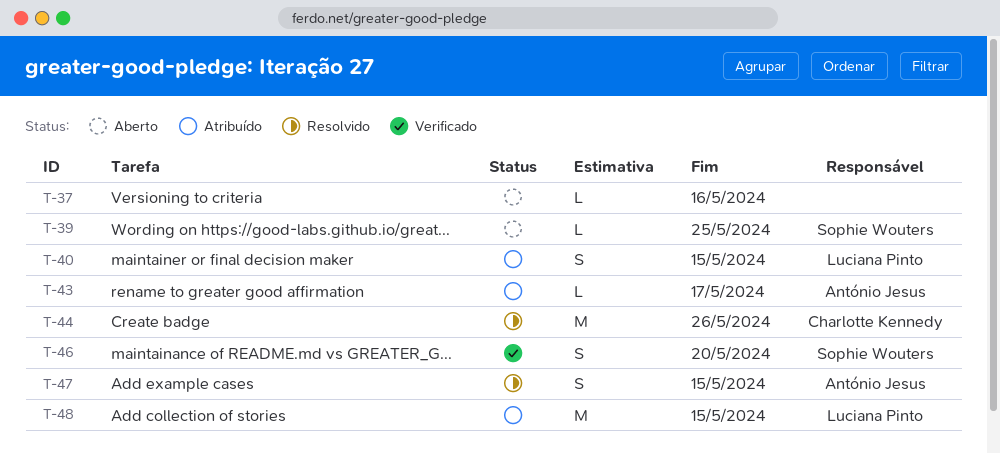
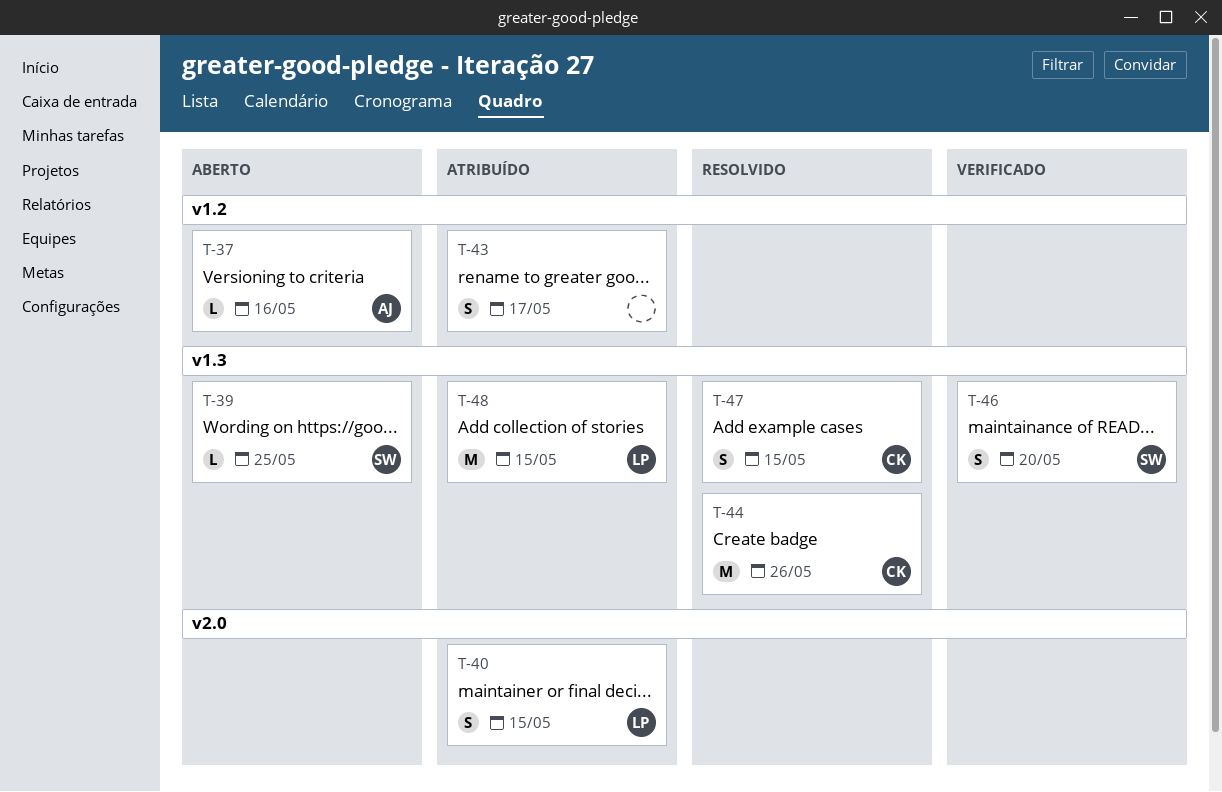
T-37, owner: none -> António Jesus
T-43, owner: António Jesus -> none
T-43, estimate: L -> S
T-47, owner: António Jesus -> Charlotte Kennedy

